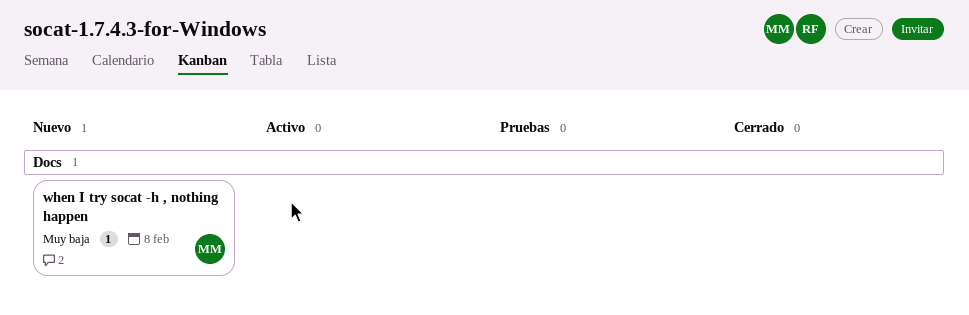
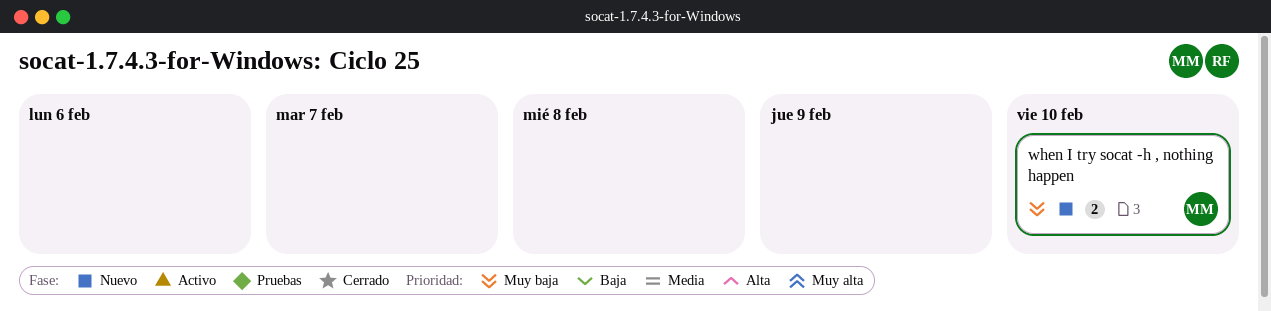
when I try socat -h , nothing happen, estimate: 1 -> 2
when I try socat -h , nothing happen, due: Feb 8 -> Feb 10

